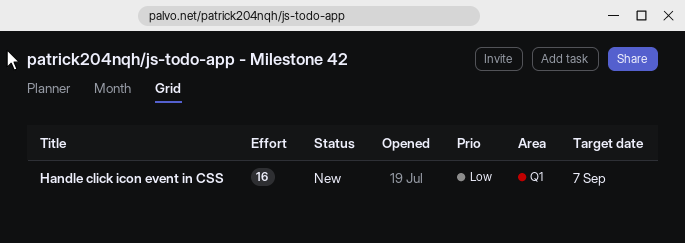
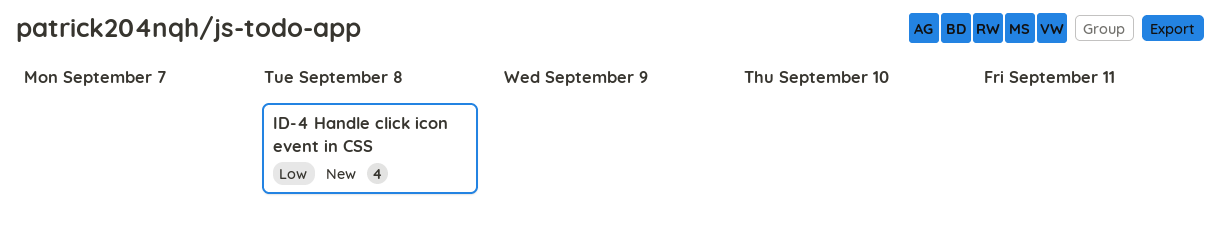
Handle click icon event in CSS, estimate: 16 -> 4
Handle click icon event in CSS, due: Sep 7 -> Sep 8

